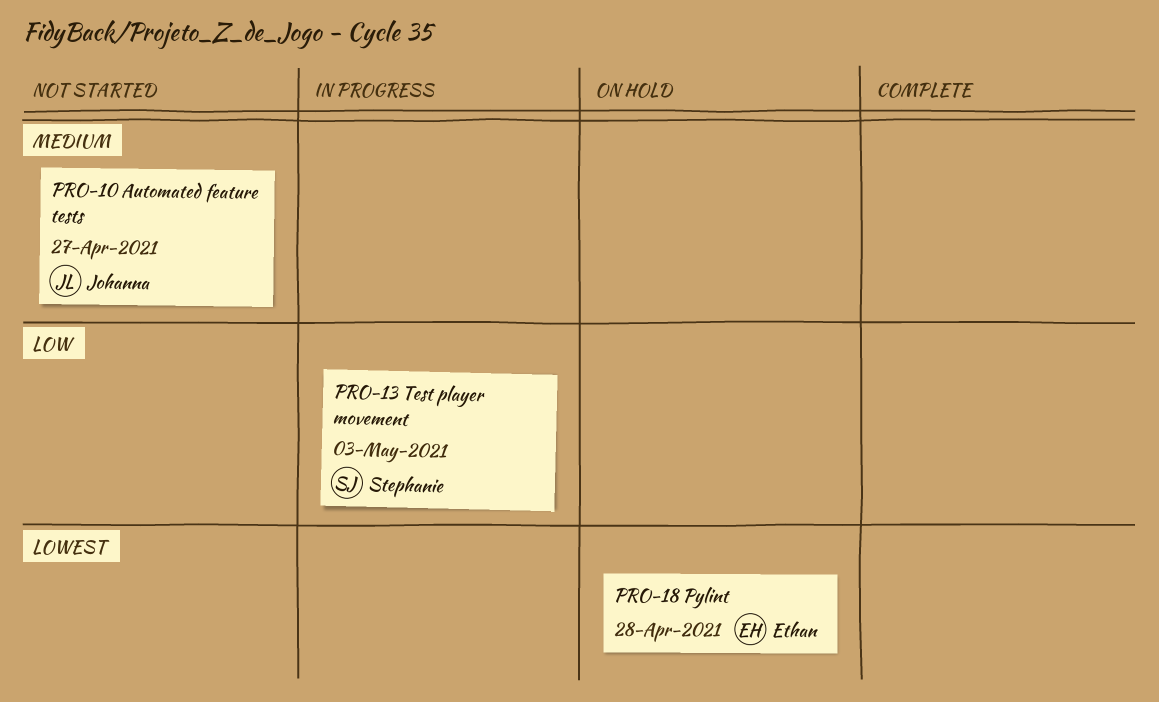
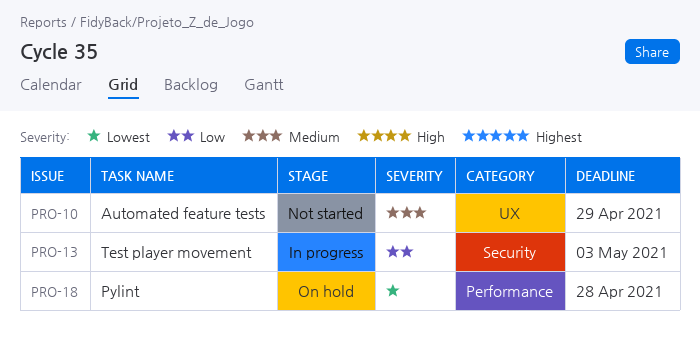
PRO-10, due: Apr 27 -> Apr 29

